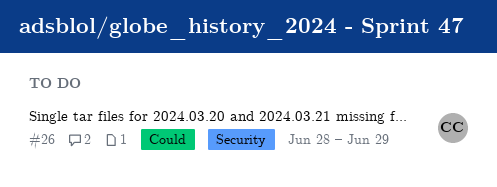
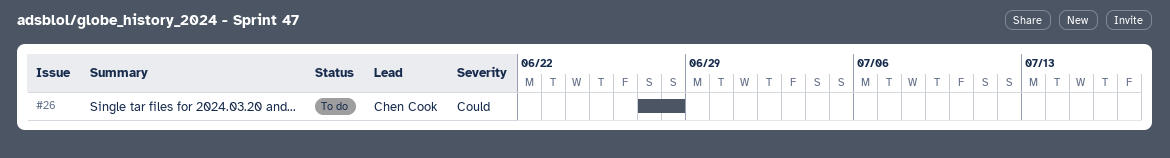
#26, start: Jun 28 -> Jun 27
#26, due: Jun 29 -> Jun 28

